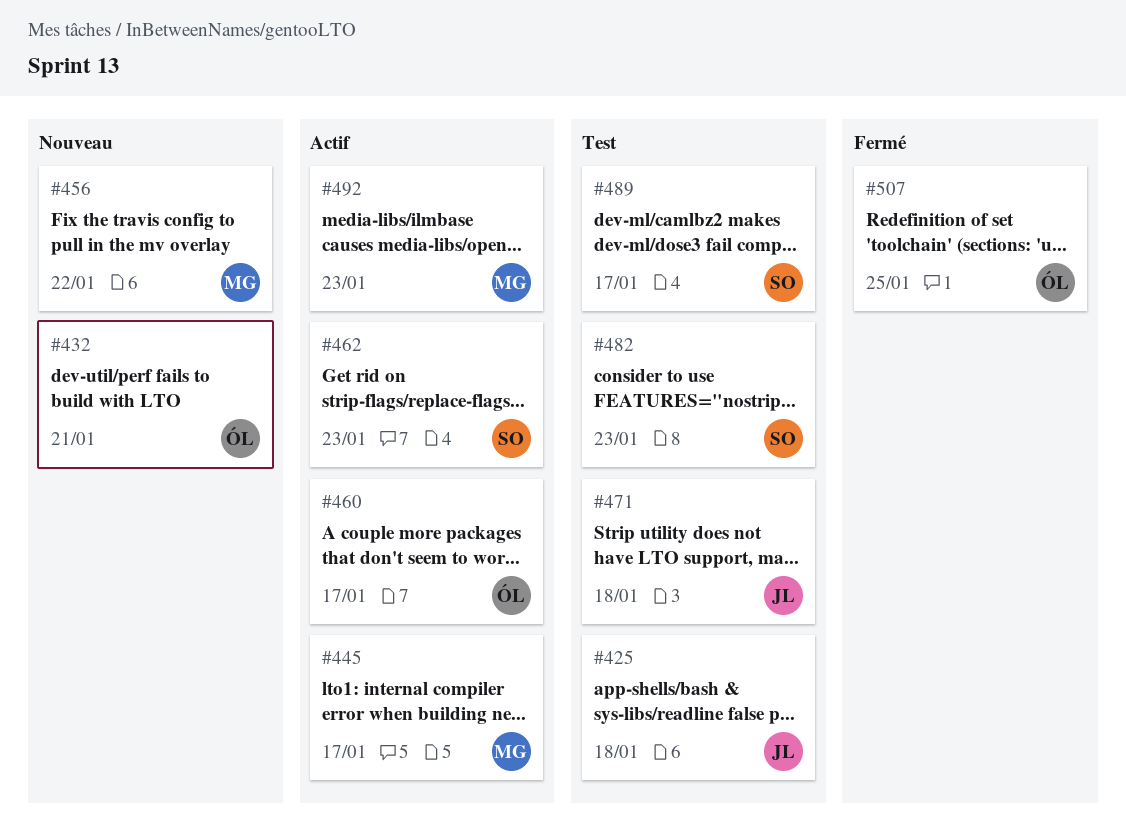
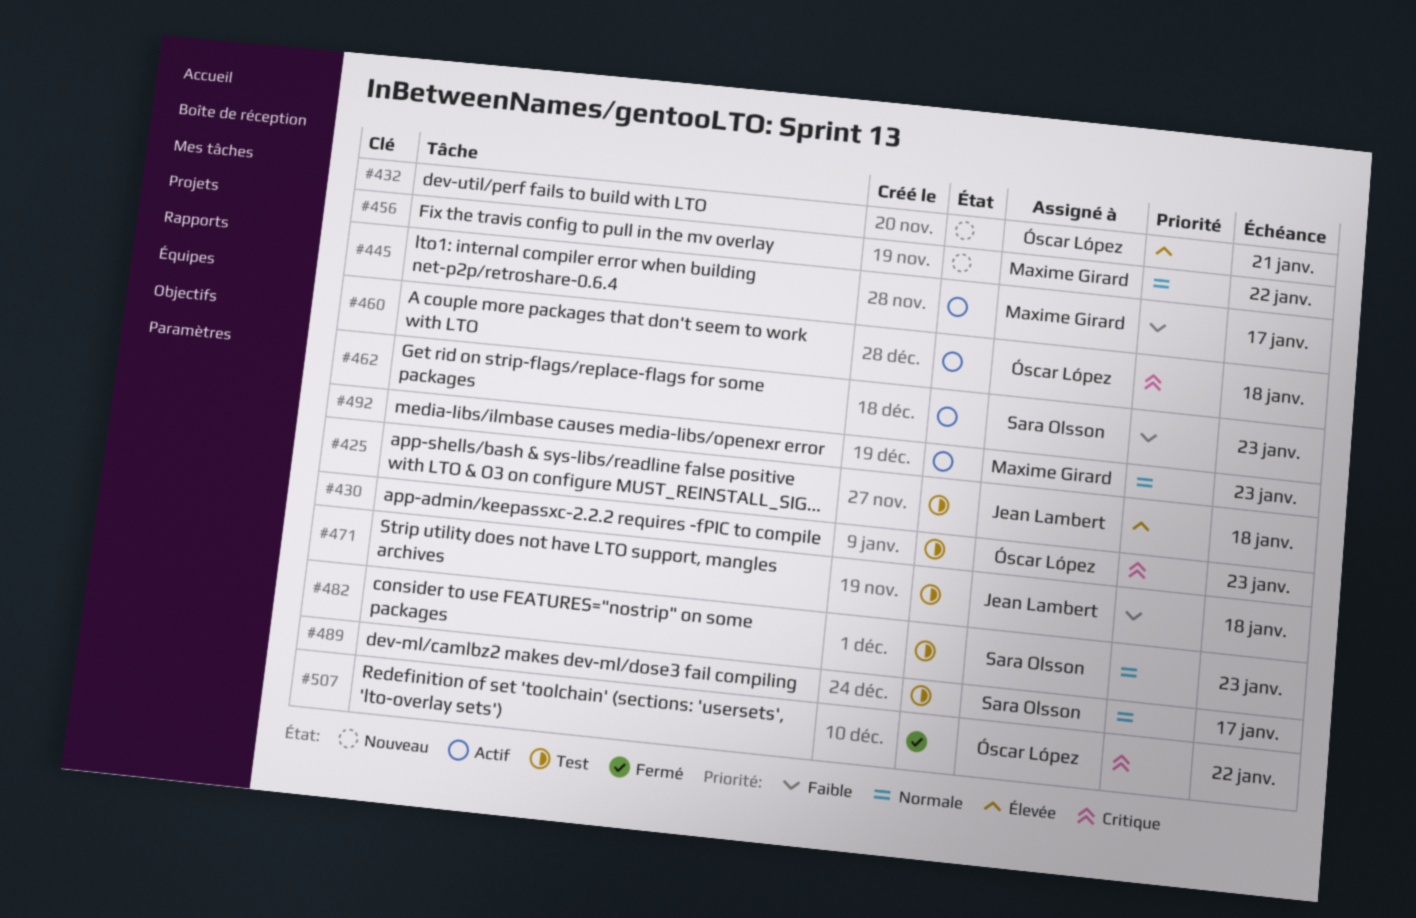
#430: none -> present
#460, due: Jan 17 -> Jan 18
#507, due: Jan 25 -> Jan 22

